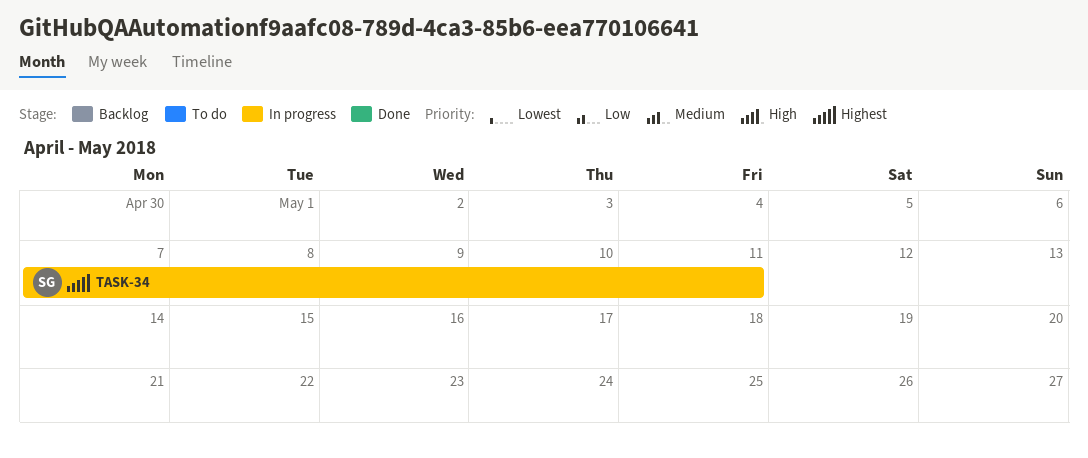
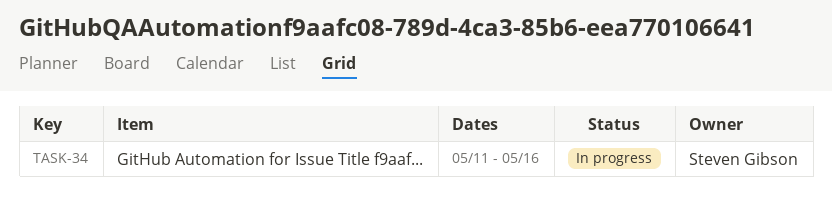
TASK-34, start: May 7 -> May 11
TASK-34, due: May 11 -> May 16

